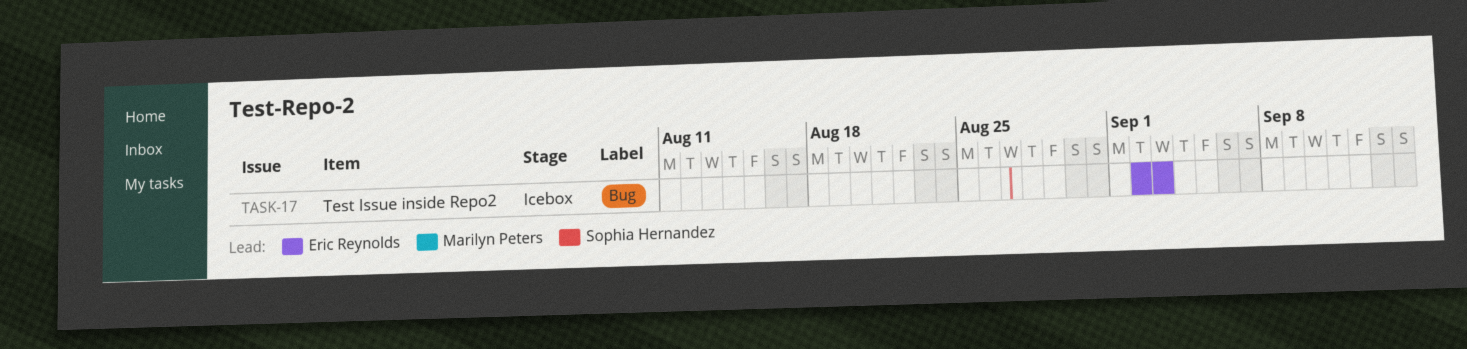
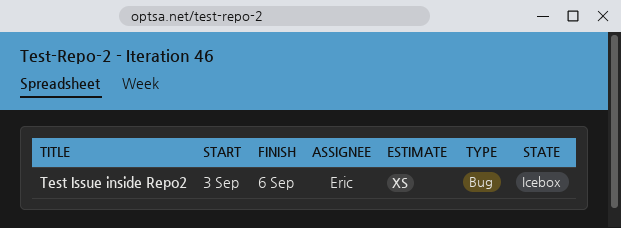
Test Issue inside Repo2, start: Sep 2 -> Sep 3
Test Issue inside Repo2, due: Sep 3 -> Sep 6

